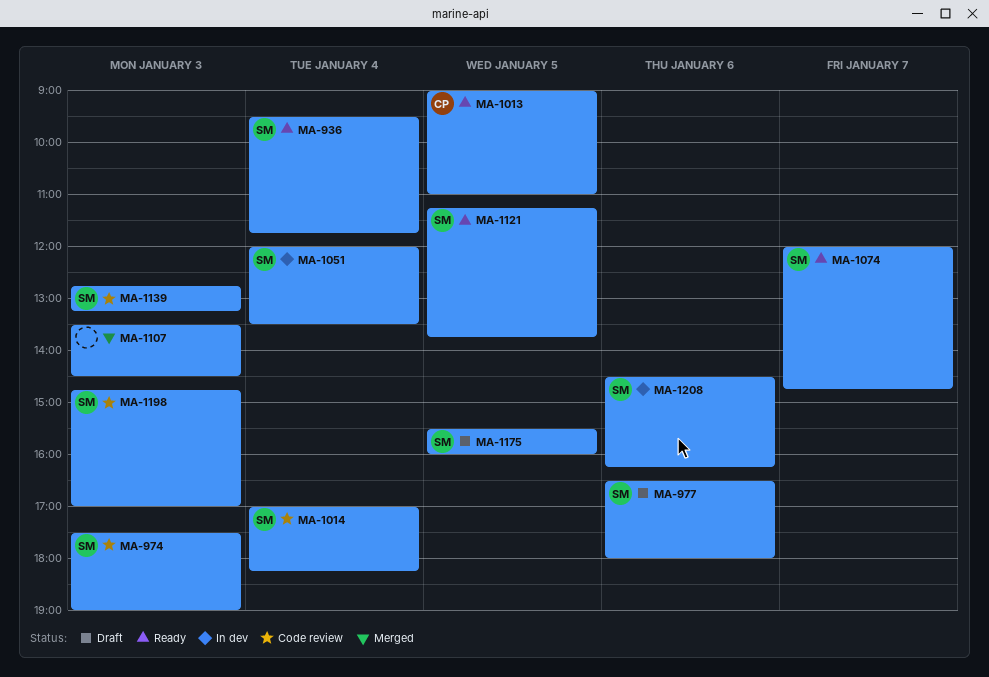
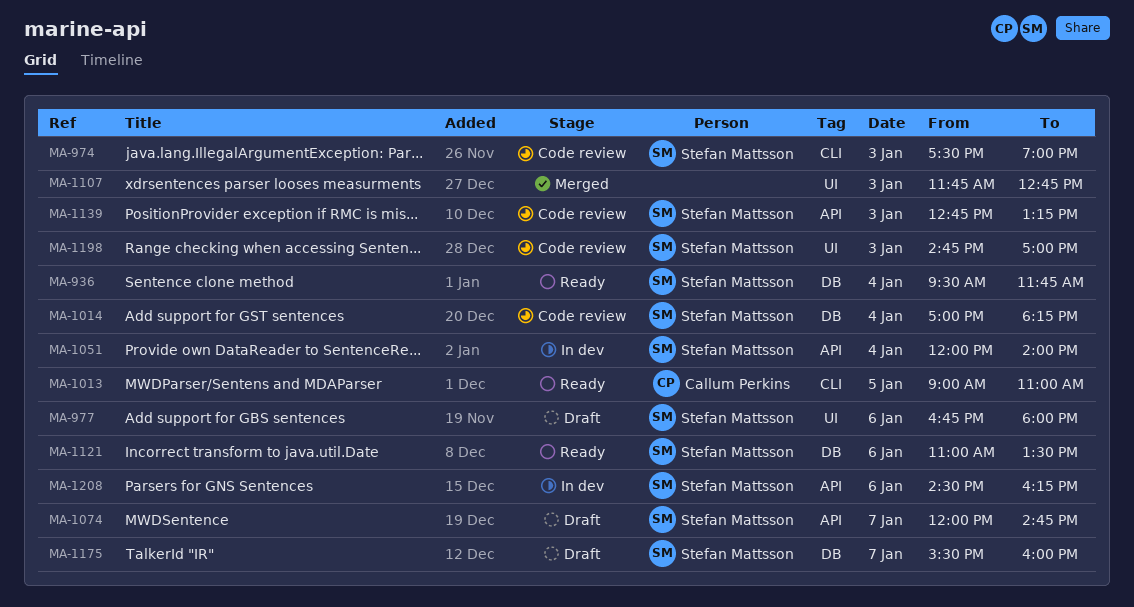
MA-977, begins: 16:30 -> 16:45
MA-1051, ends: 13:30 -> 14:00
MA-1074, status: Ready -> Draft
MA-1107, begins: 13:30 -> 11:45
MA-1107, ends: 14:30 -> 12:45
MA-1121, day: Jan 5 -> Jan 6
MA-1121, begins: 11:15 -> 11:00
MA-1121, ends: 13:45 -> 13:30
MA-1175, day: Jan 5 -> Jan 7

